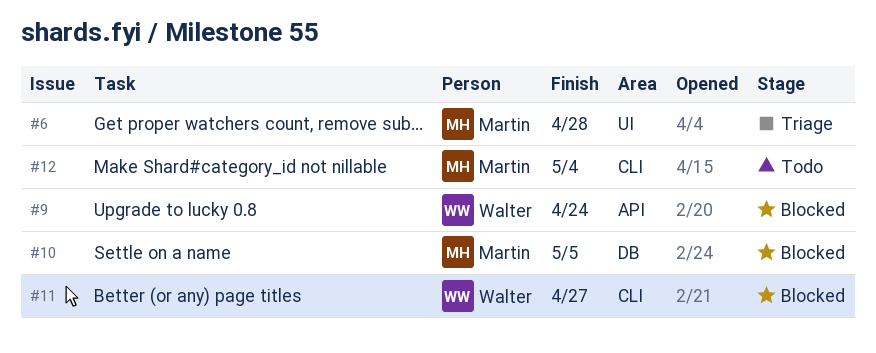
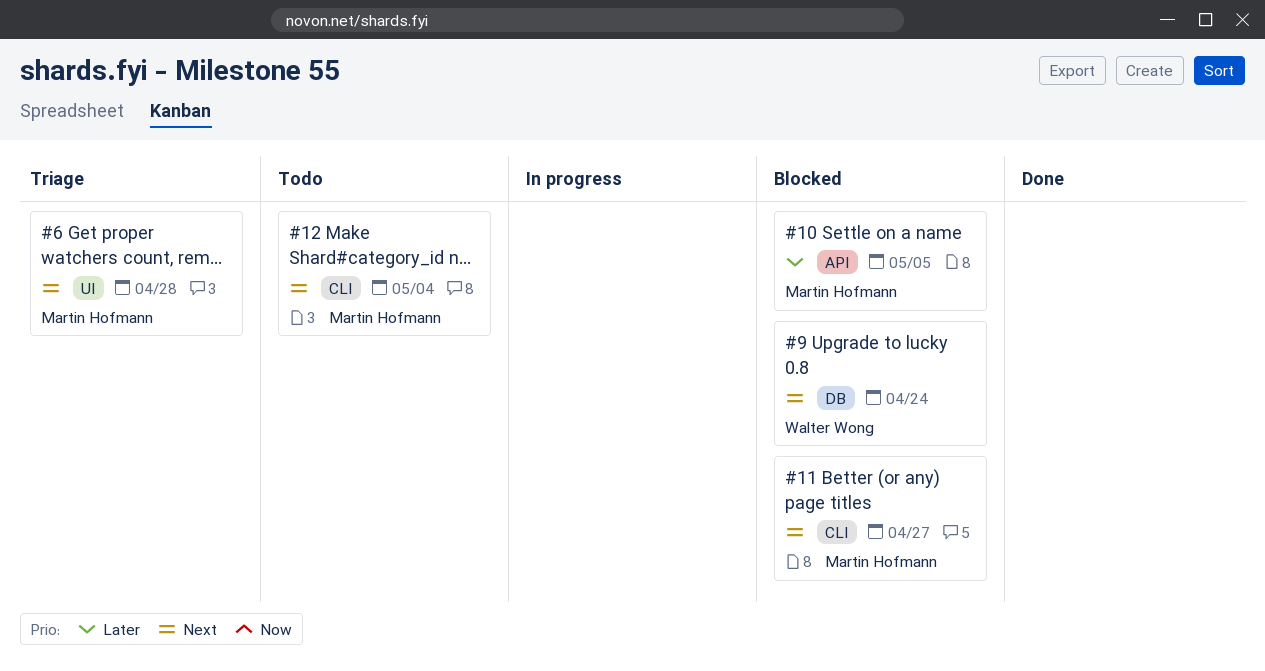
#9, label: API -> DB
#10, label: DB -> API
#11, owner: Walter Wong -> Martin Hofmann

